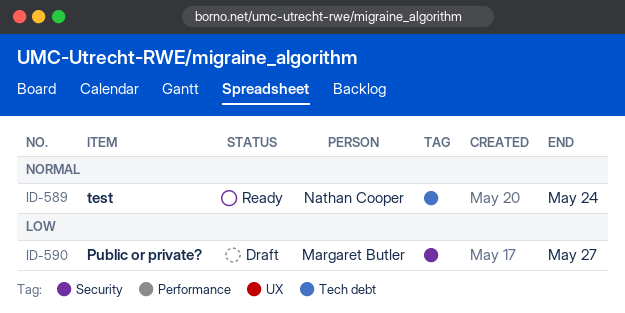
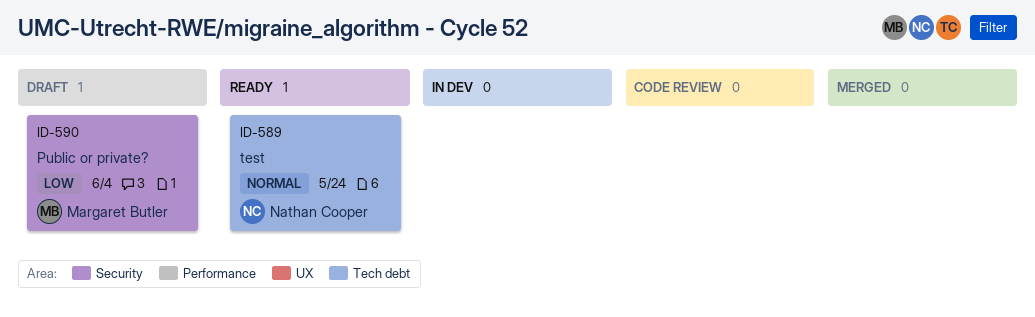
ID-590, due: May 27 -> Jun 4

